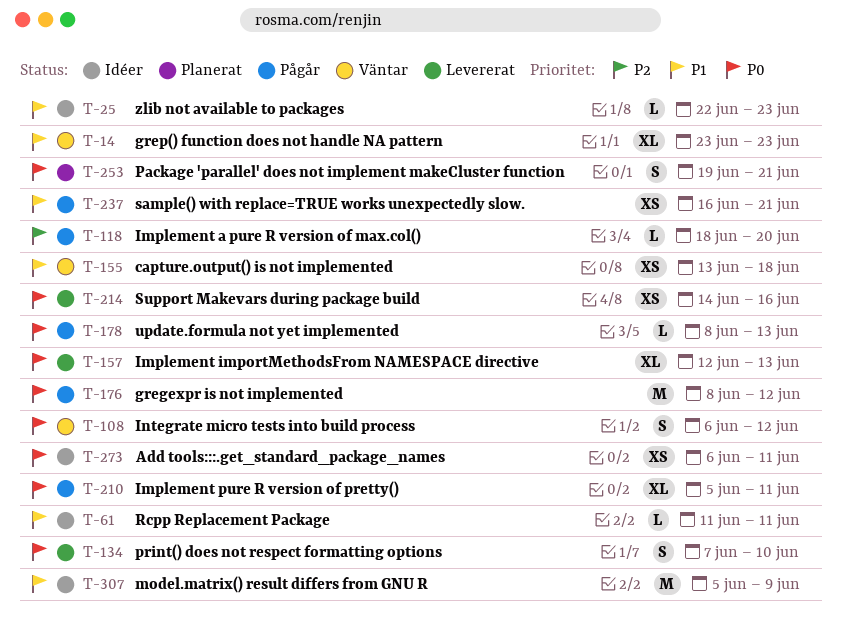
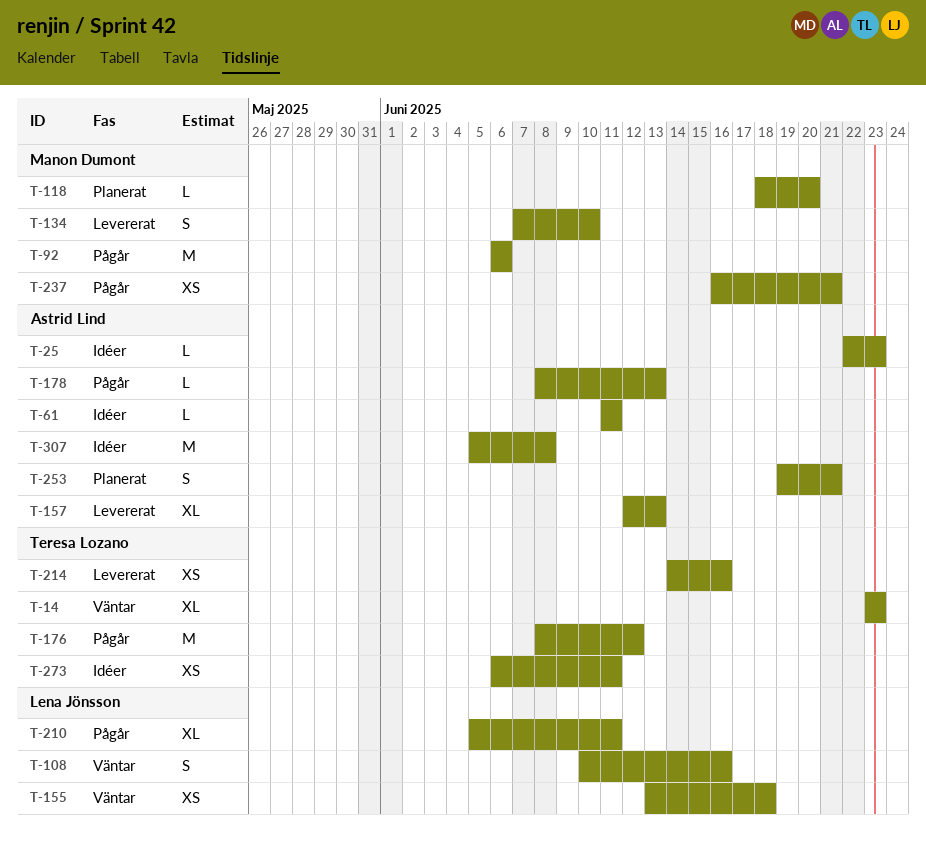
T-92: none -> present
T-108, start: Jun 6 -> Jun 10
T-108, due: Jun 12 -> Jun 16
T-118, status: Pågår -> Planerat
T-307, due: Jun 9 -> Jun 8

